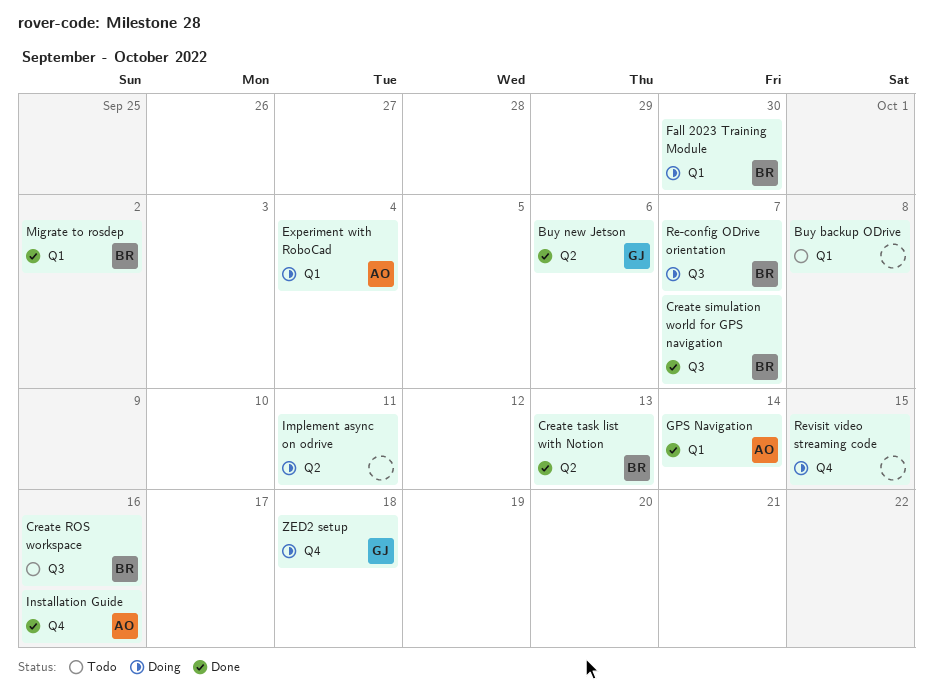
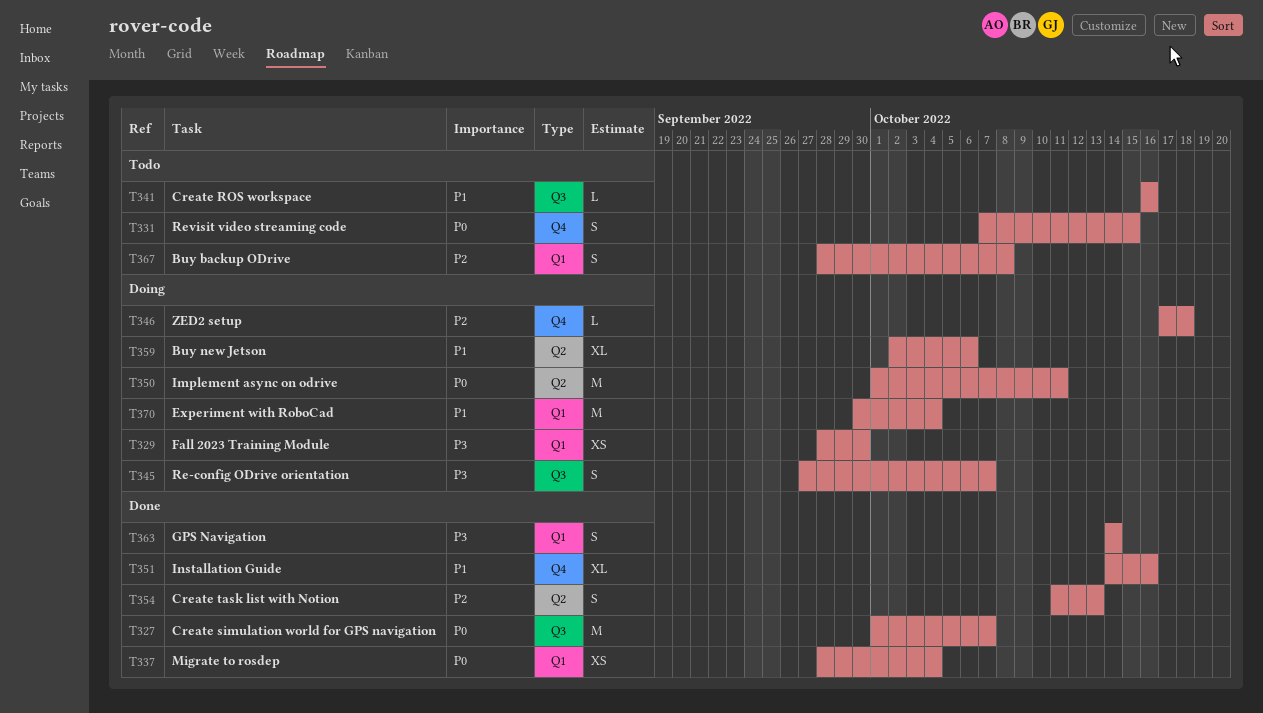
Buy new Jetson, status: Done -> Doing
Migrate to rosdep, due: Oct 2 -> Oct 4
Revisit video streaming code, status: Doing -> Todo

